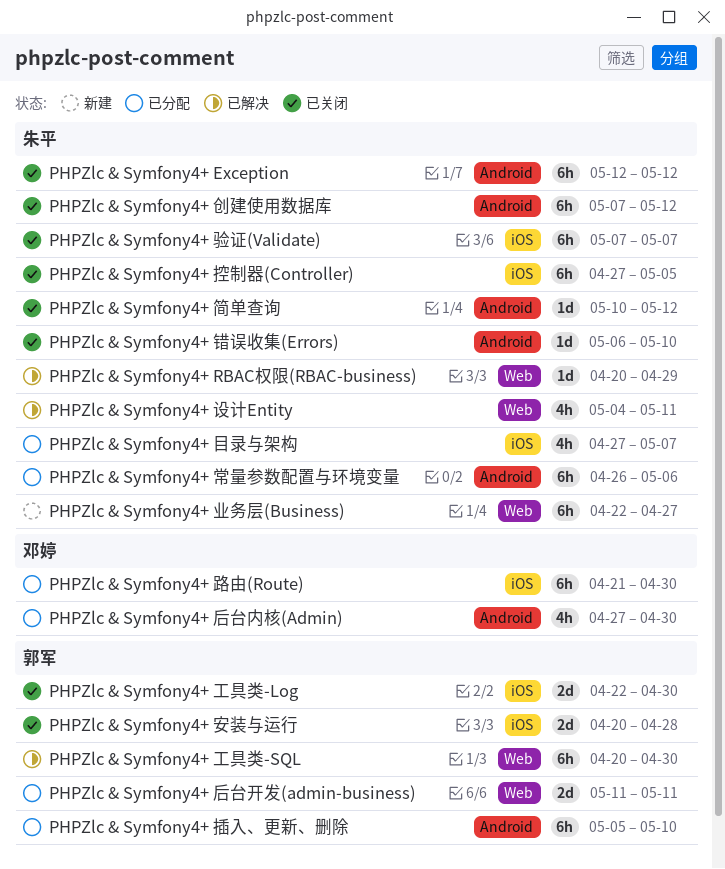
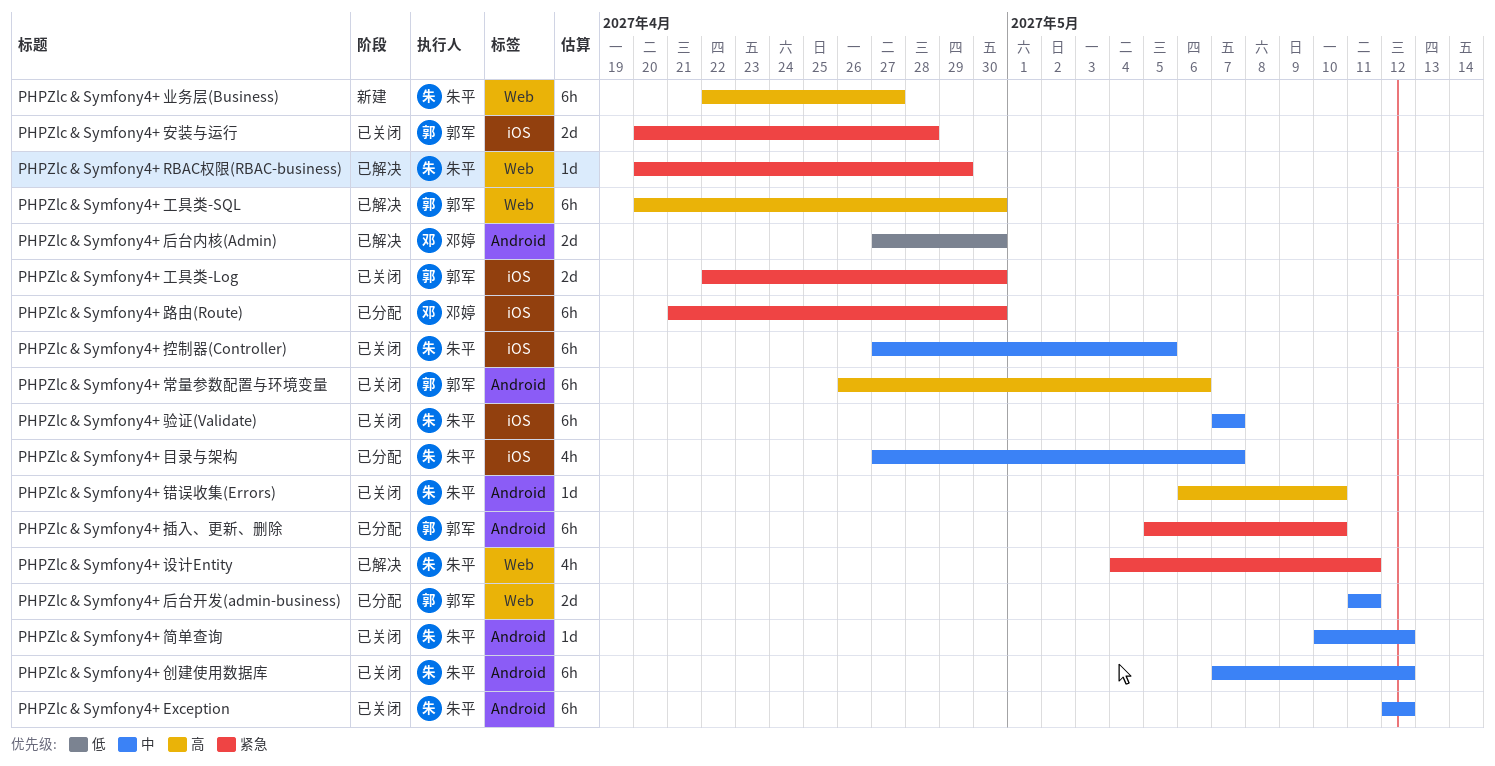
PHPZlc & Symfony4+ 后台内核(Admin), status: 已分配 -> 已解决
PHPZlc & Symfony4+ 后台内核(Admin), estimate: 4h -> 2d
PHPZlc & Symfony4+ 常量参数配置与环境变量, status: 已分配 -> 已关闭
PHPZlc & Symfony4+ 常量参数配置与环境变量, owner: 朱平 -> 郭军

